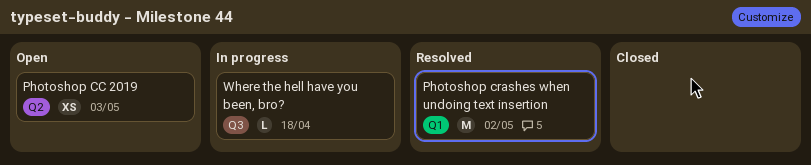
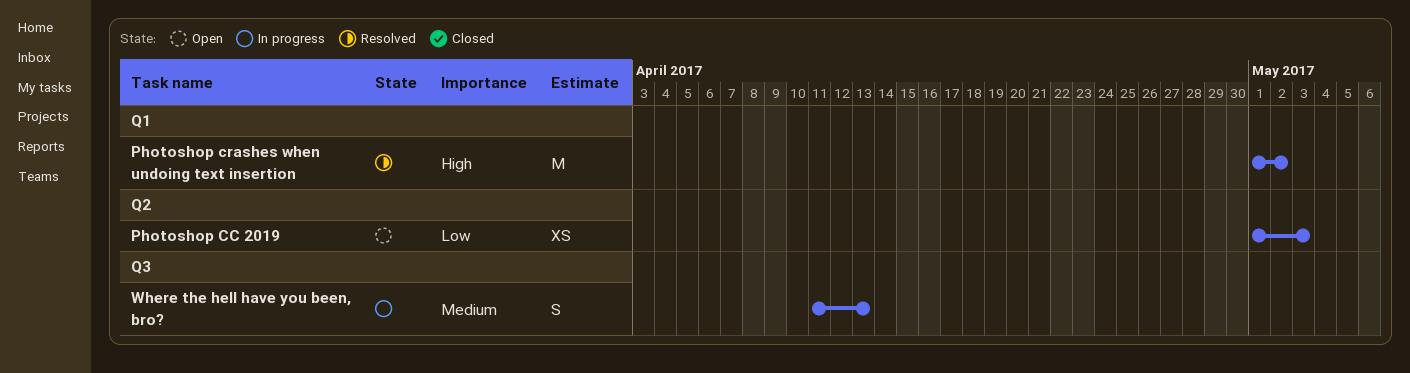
Where the hell have you been, bro?, estimate: L -> S
Where the hell have you been, bro?, due: Apr 18 -> Apr 13

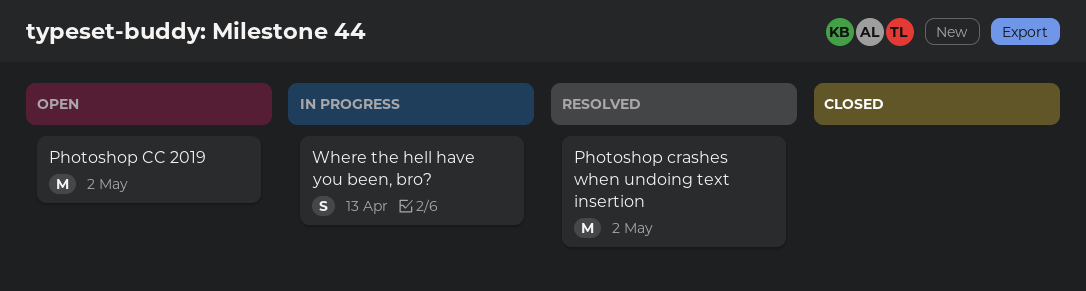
Photoshop CC 2019, estimate: XS -> M
Photoshop CC 2019, due: May 3 -> May 2

